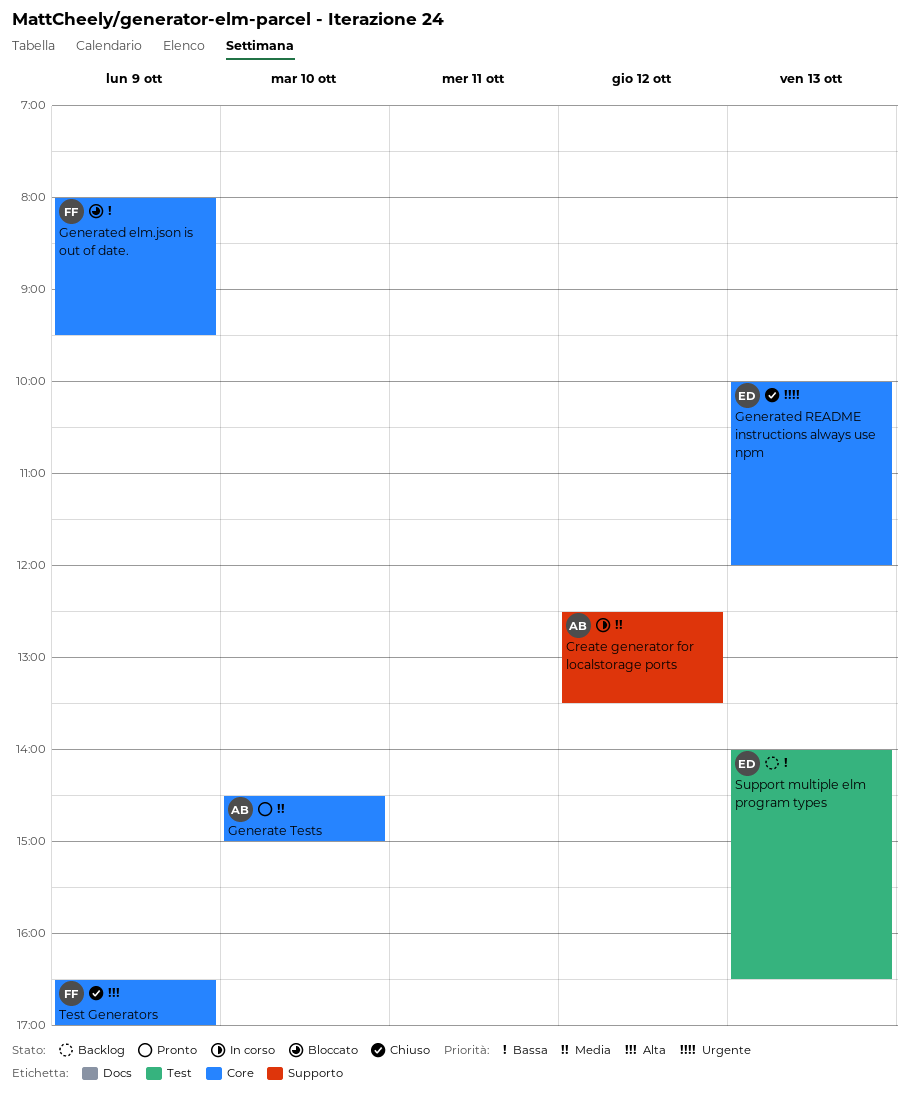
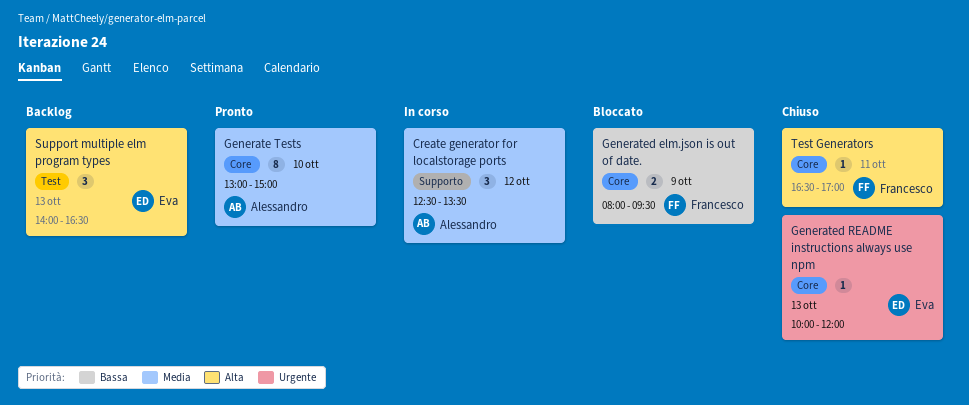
Generate Tests, begins: 14:30 -> 13:00
Support multiple elm program types, priority: Bassa -> Alta
Test Generators, day: Oct 9 -> Oct 11

